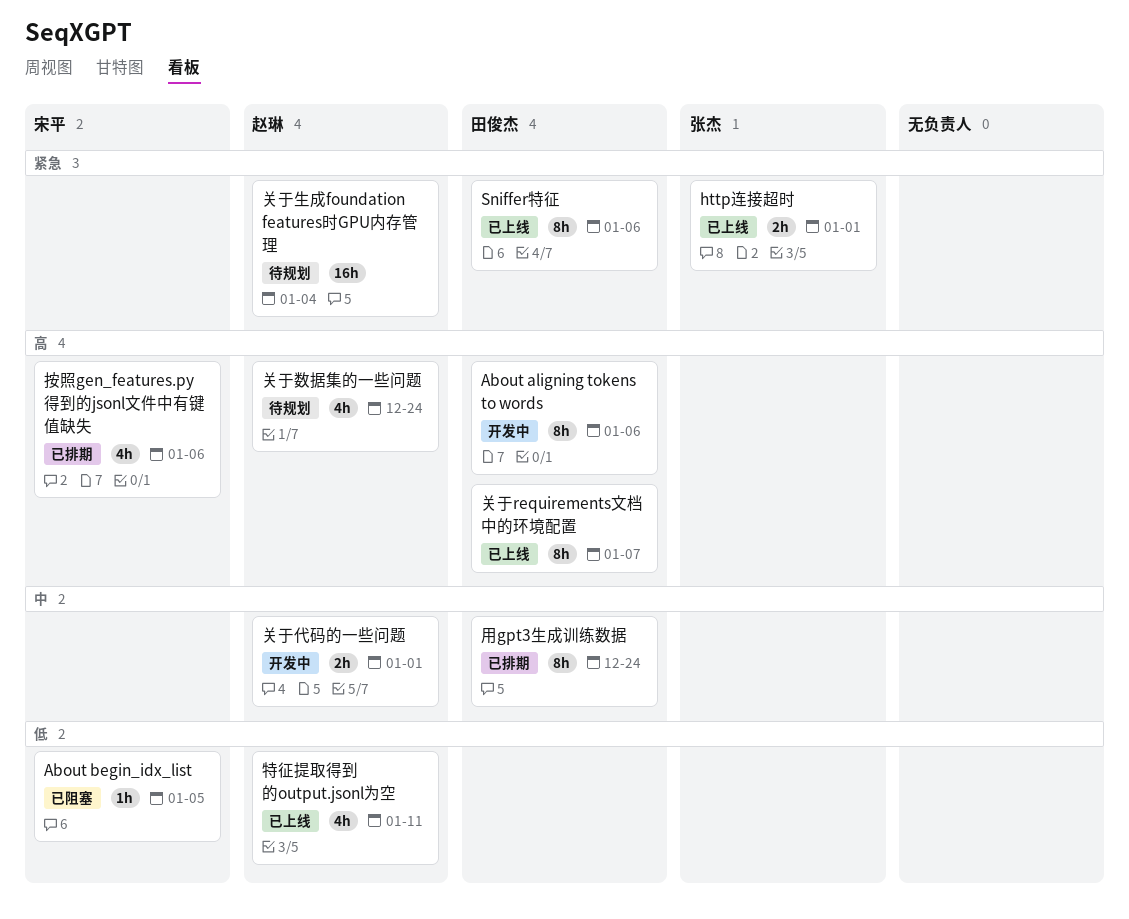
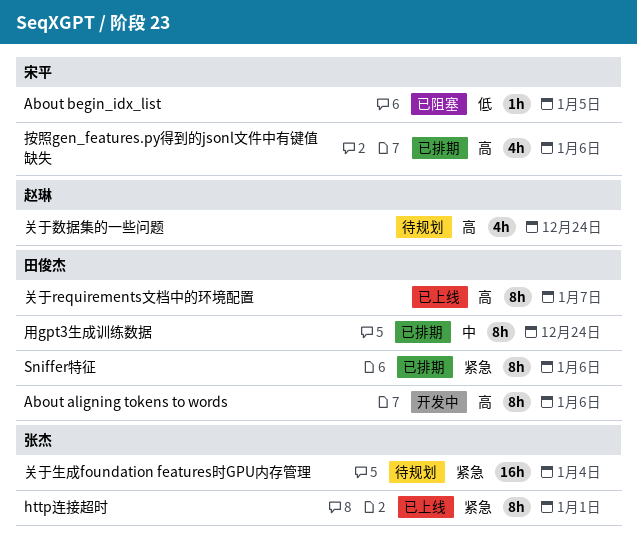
http连接超时, estimate: 2h -> 8h
Sniffer特征, status: 已上线 -> 已排期
关于代码的一些问题: present -> none
关于生成foundation features时GPU内存管理, owner: 赵琳 -> 张杰
特征提取得到的output.jsonl为空: present -> none

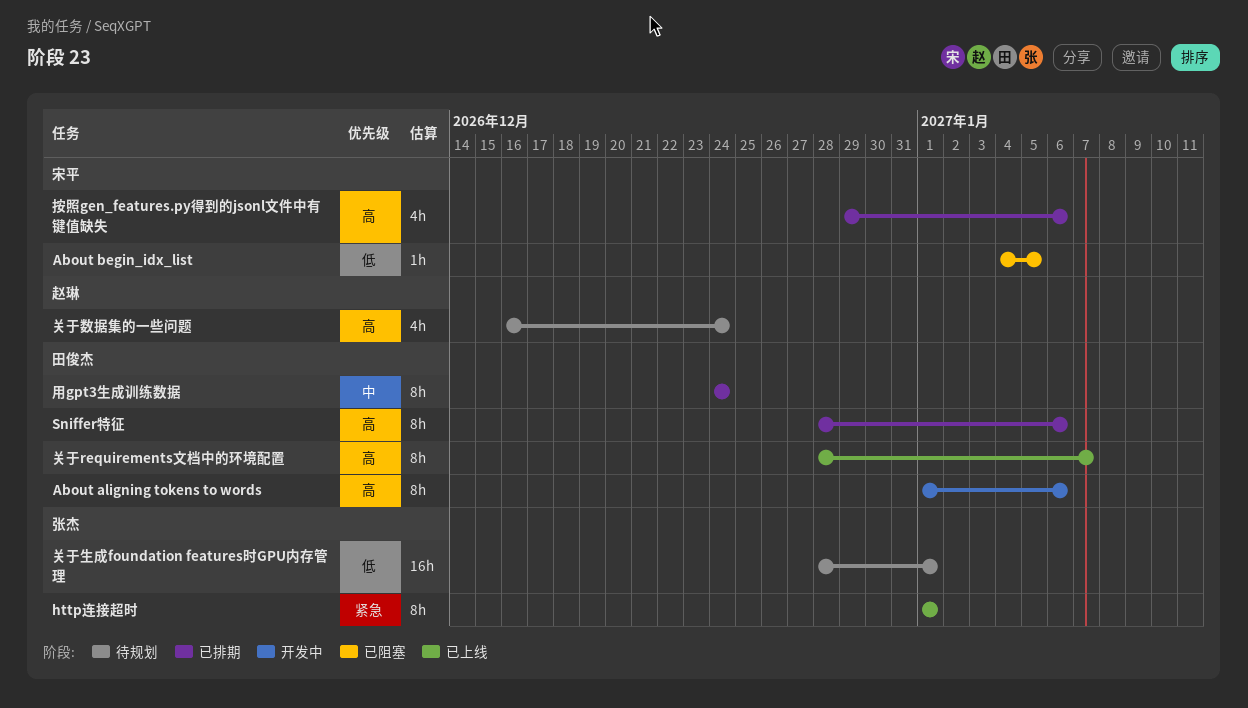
Sniffer特征, priority: 紧急 -> 高
关于生成foundation features时GPU内存管理, priority: 紧急 -> 低
关于生成foundation features时GPU内存管理, due: Jan 4 -> Jan 1

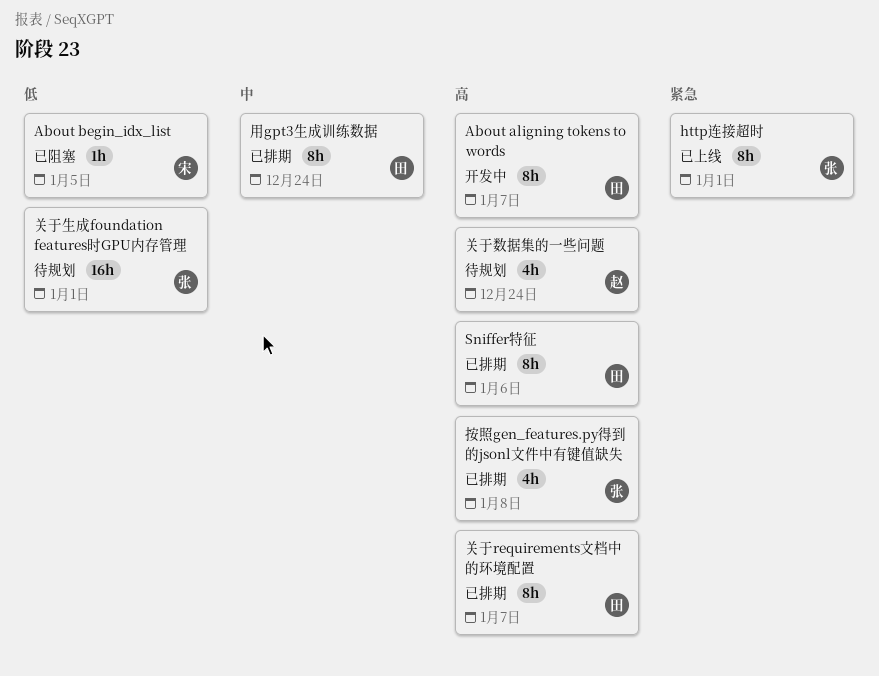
About aligning tokens to words, due: Jan 6 -> Jan 7
关于requirements文档中的环境配置, status: 已上线 -> 已排期
按照gen_features.py得到的jsonl文件中有键值缺失, owner: 宋平 -> 张杰
按照gen_features.py得到的jsonl文件中有键值缺失, due: Jan 6 -> Jan 8

